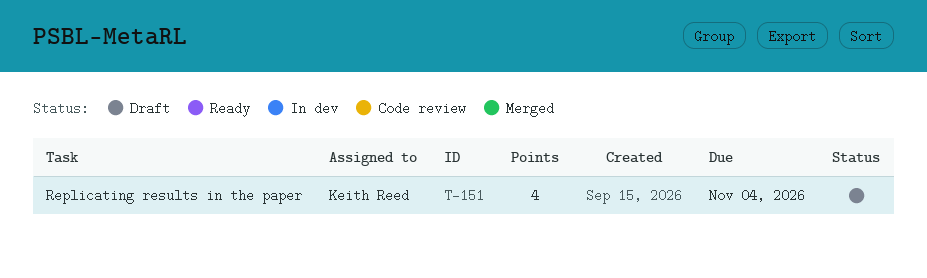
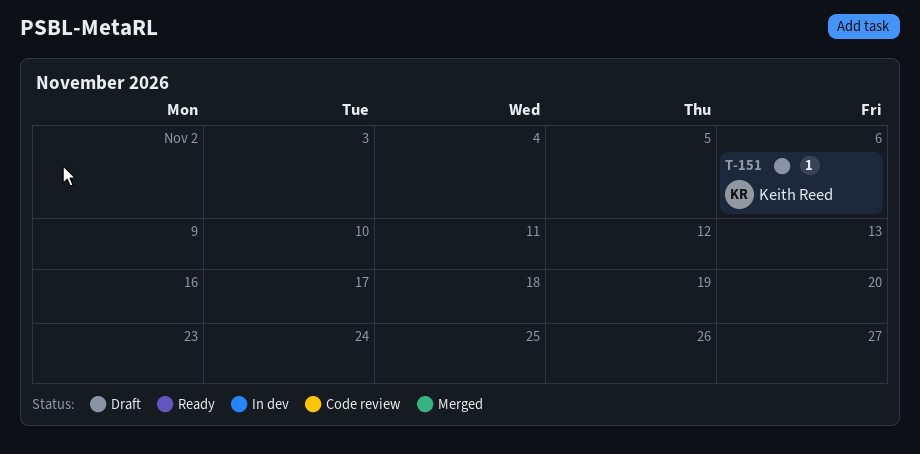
T-151, estimate: 4 -> 1
T-151, due: Nov 4 -> Nov 6

